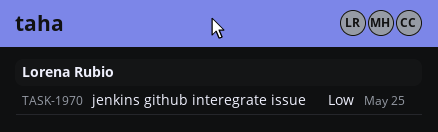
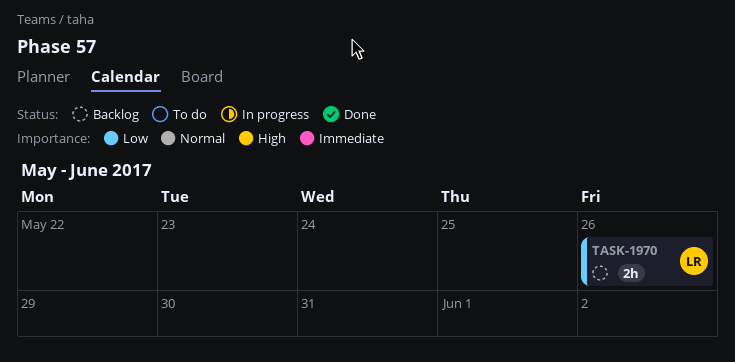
TASK-1970, due: May 25 -> May 26

